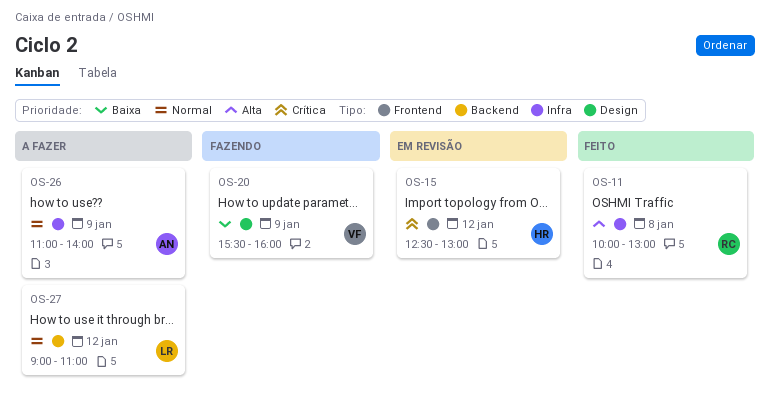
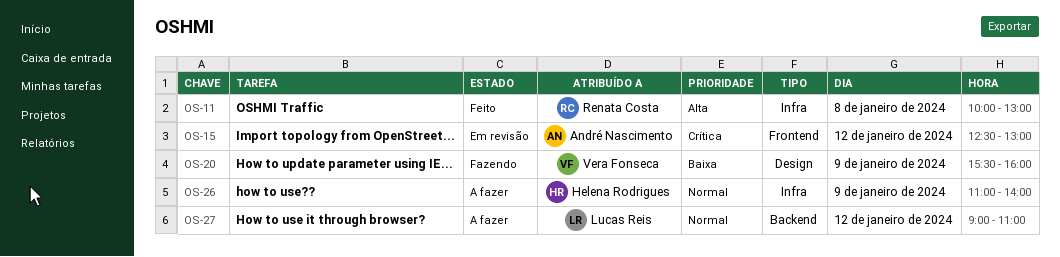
OS-15, owner: Helena Rodrigues -> André Nascimento
OS-26, owner: André Nascimento -> Helena Rodrigues

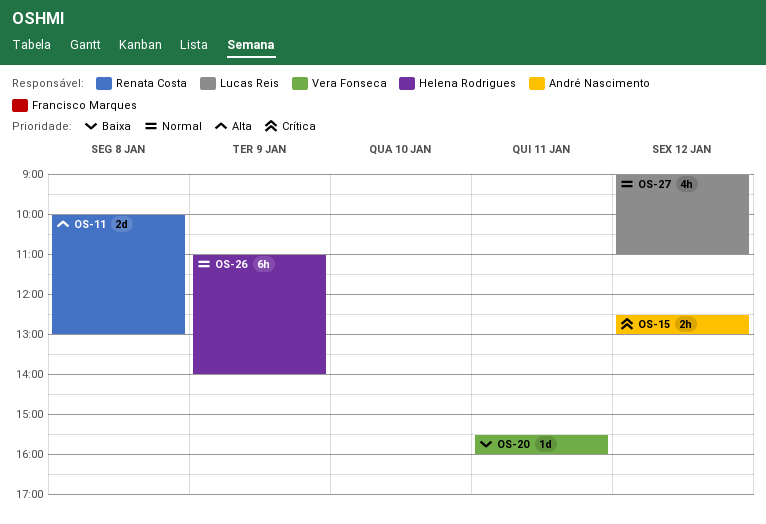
OS-20, day: Jan 9 -> Jan 11

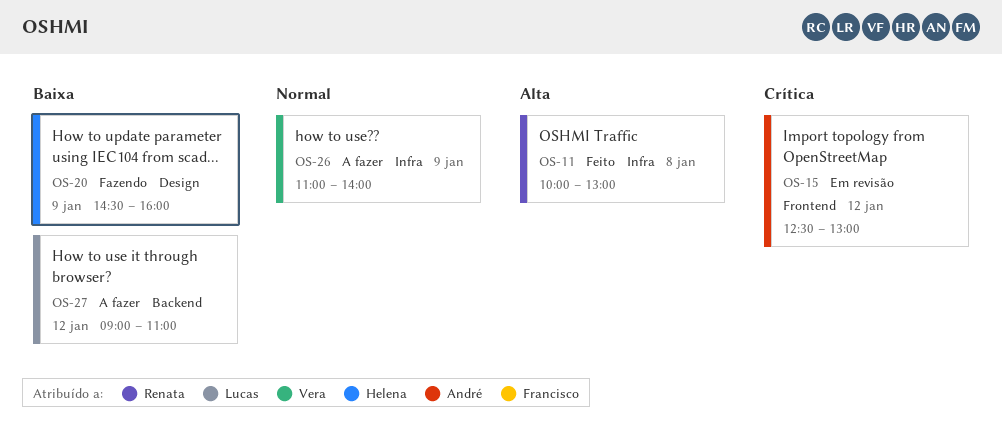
OS-20, owner: Vera Fonseca -> Helena Rodrigues
OS-20, day: Jan 11 -> Jan 9
OS-20, begins: 15:30 -> 14:30
OS-26, owner: Helena Rodrigues -> Vera Fonseca
OS-27, priority: Normal -> Baixa

